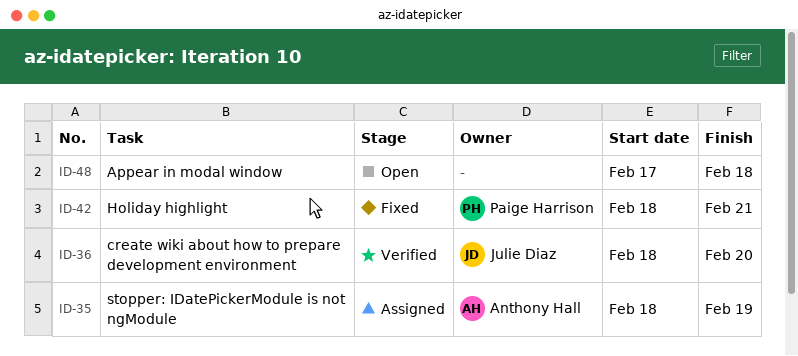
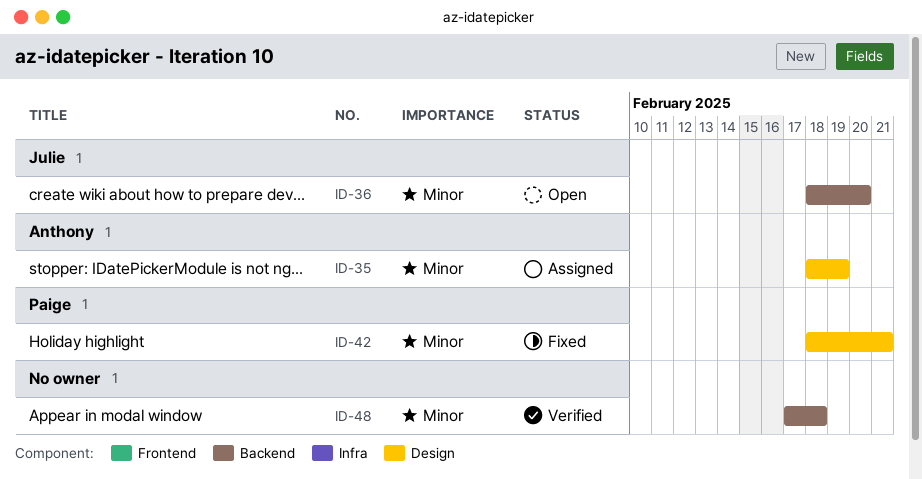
ID-36, status: Verified -> Open
ID-48, status: Open -> Verified

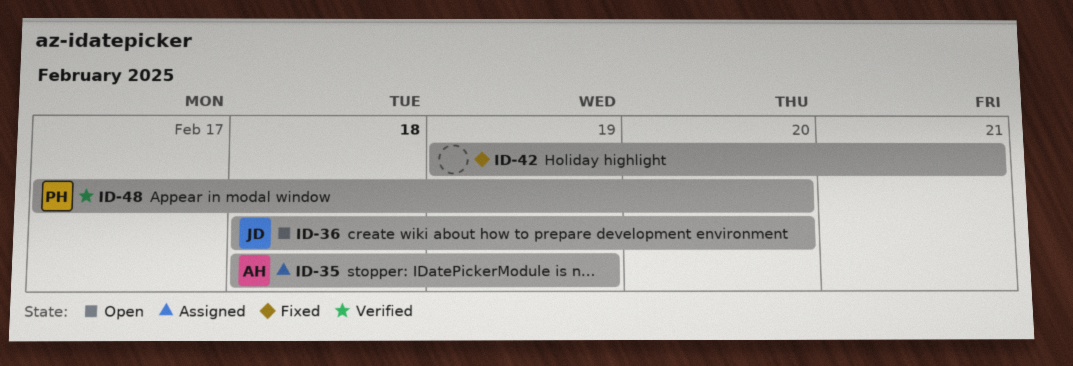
ID-42, owner: Paige -> none
ID-42, start: Feb 18 -> Feb 19
ID-48, owner: none -> Paige
ID-48, due: Feb 18 -> Feb 20

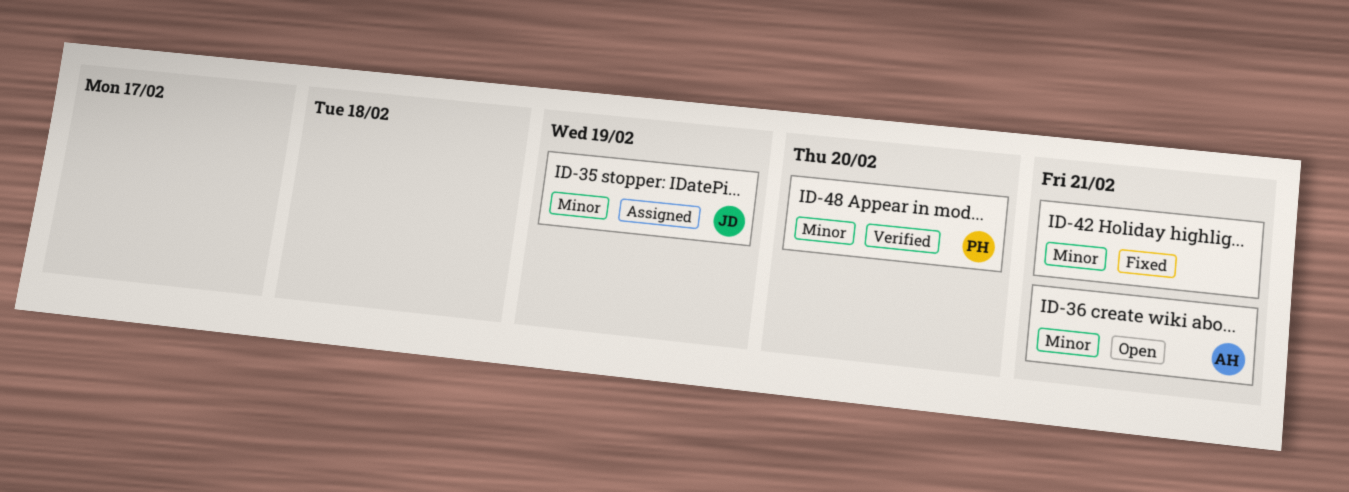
ID-35, owner: AH -> JD
ID-36, owner: JD -> AH
ID-36, due: Feb 20 -> Feb 21

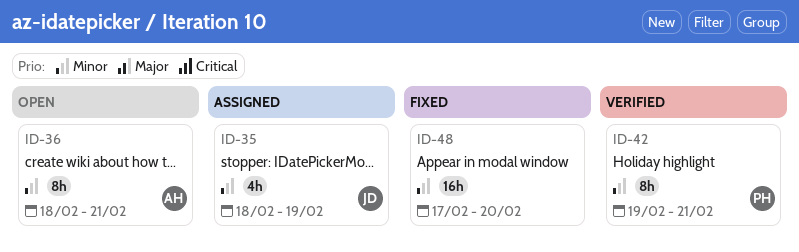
ID-42, status: Fixed -> Verified
ID-42, owner: none -> PH
ID-48, status: Verified -> Fixed
ID-48, owner: PH -> none

